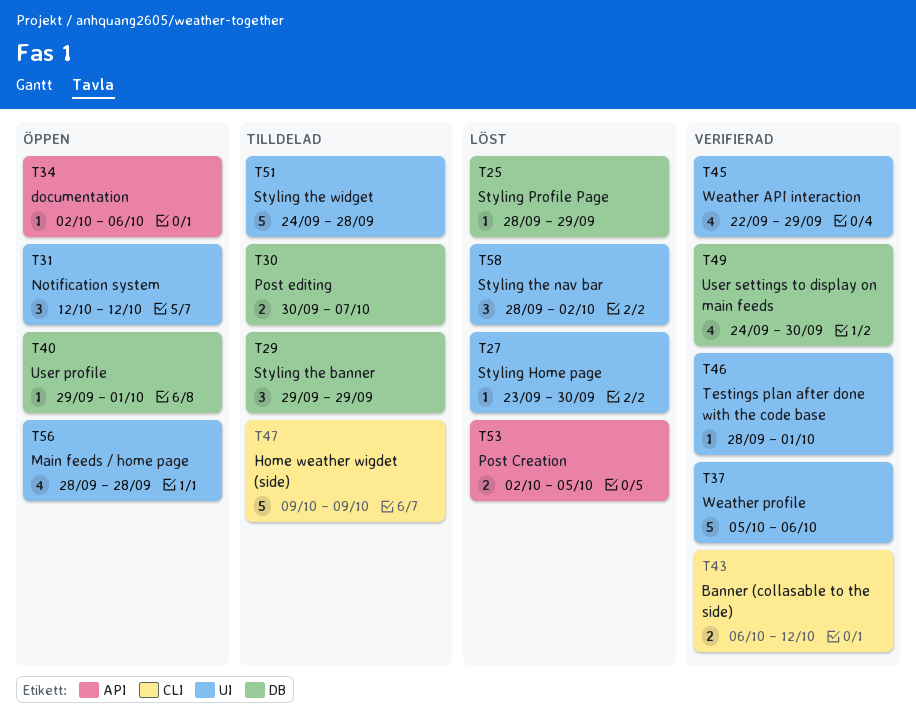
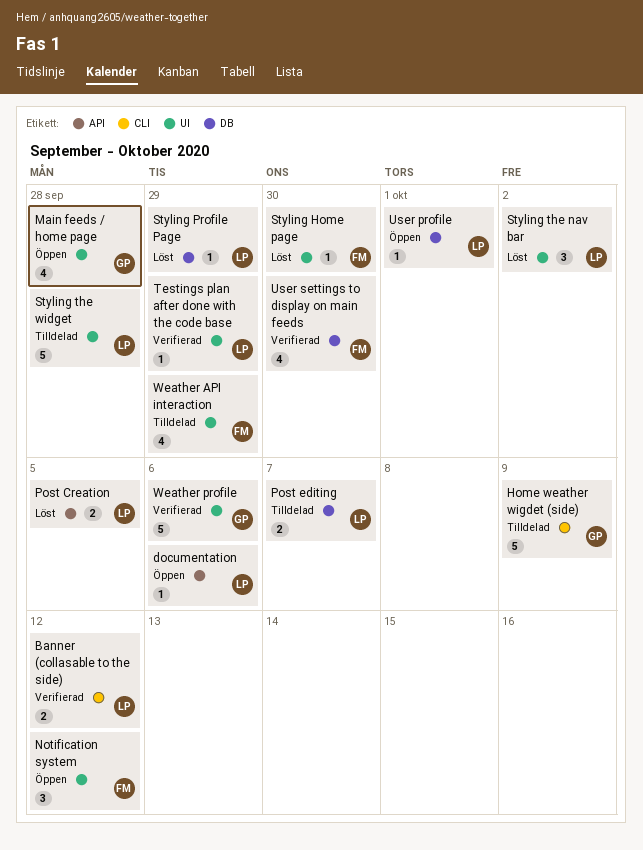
Styling the banner: present -> none
Testings plan after done with the code base, due: Oct 1 -> Sep 29
Weather API interaction, status: Verifierad -> Tilldelad

